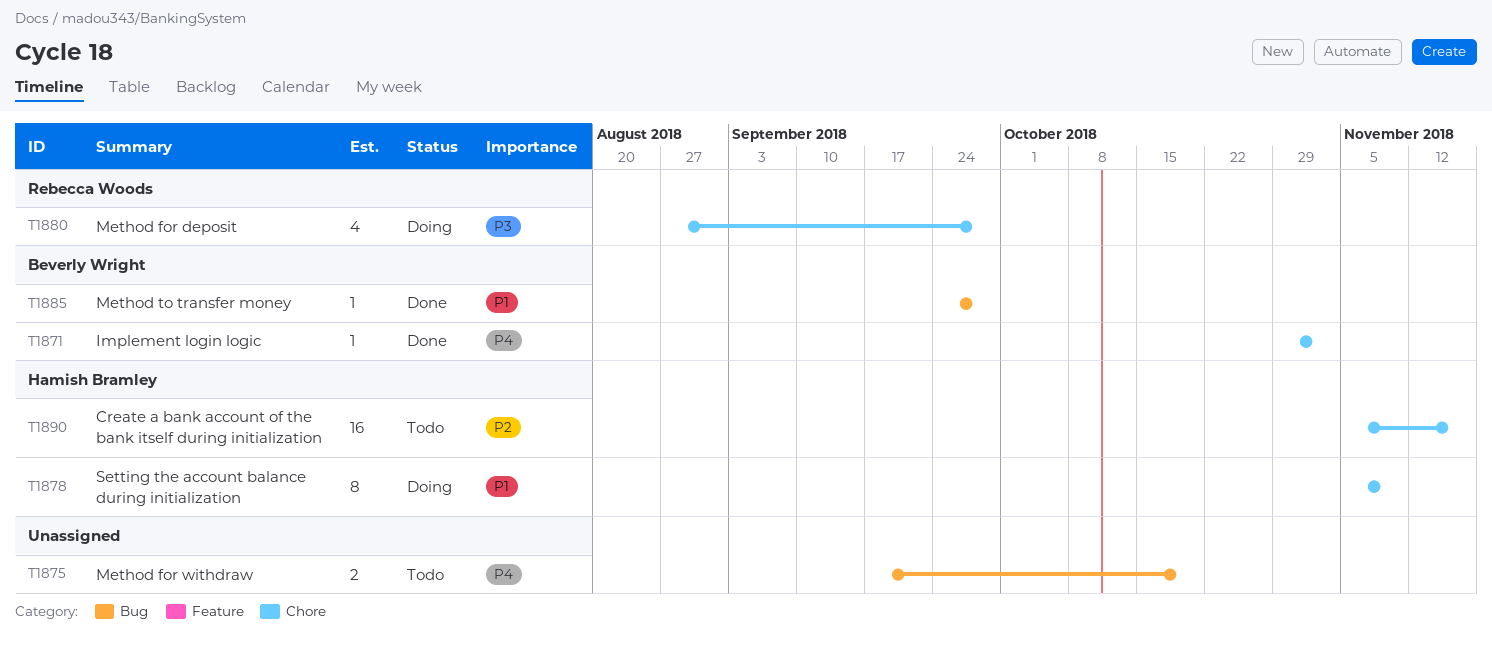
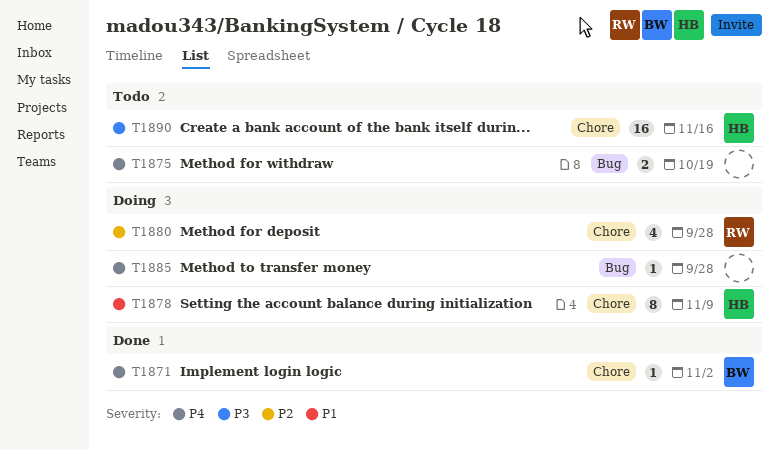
T1880, priority: P3 -> P2
T1885, status: Done -> Doing
T1885, owner: Beverly Wright -> none
T1885, priority: P1 -> P4
T1890, priority: P2 -> P3

